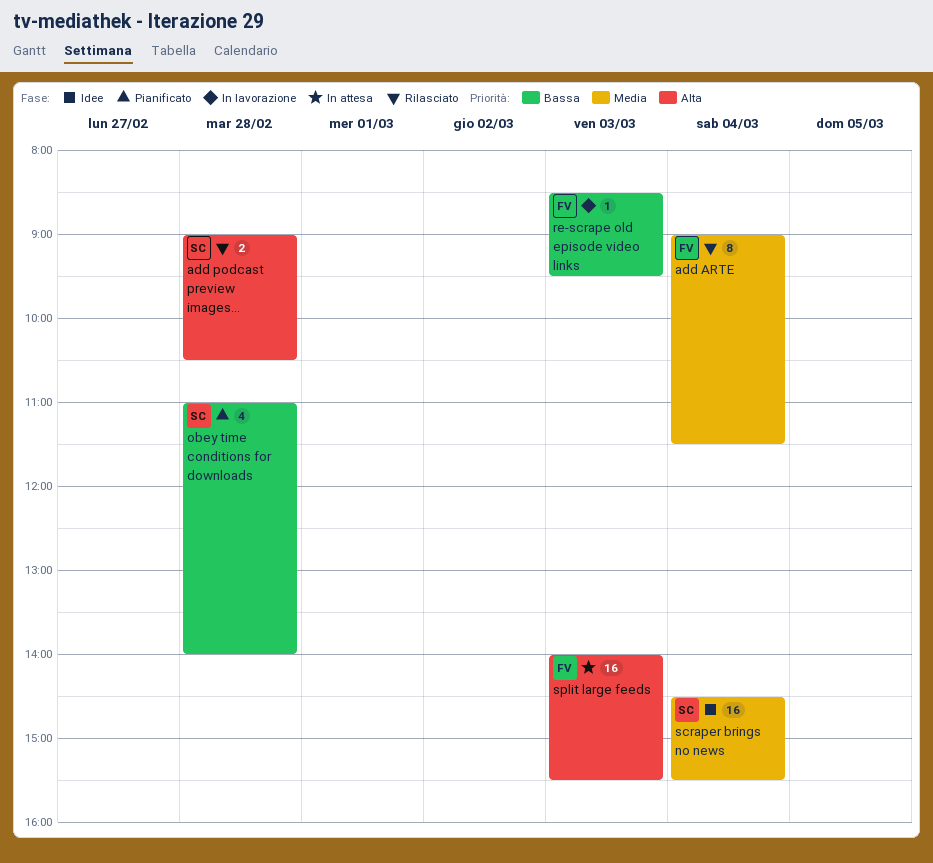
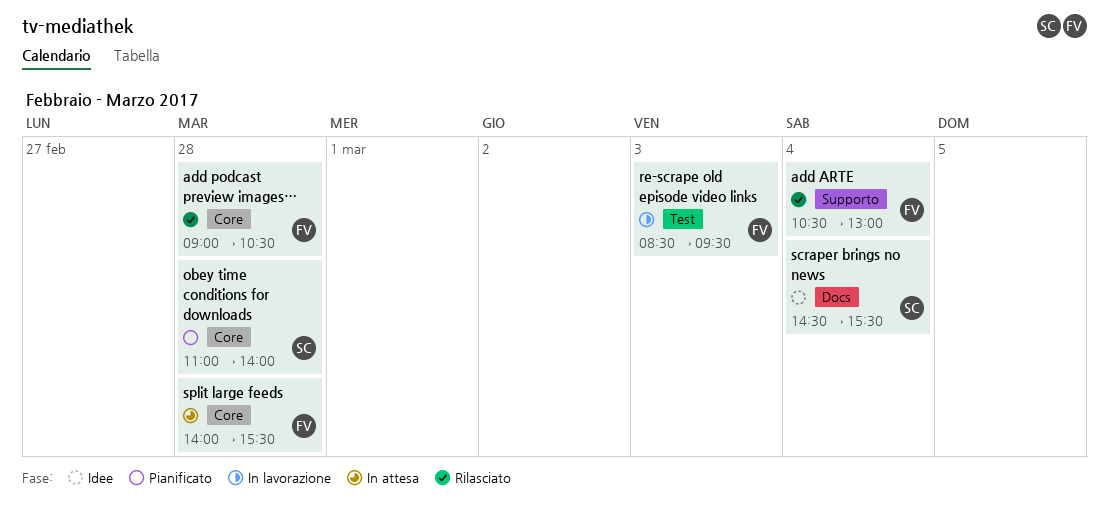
add ARTE, begins: 09:00 -> 10:30
add ARTE, ends: 11:30 -> 13:00
add podcast preview images…, owner: SC -> FV
split large feeds, day: Mar 3 -> Feb 28

